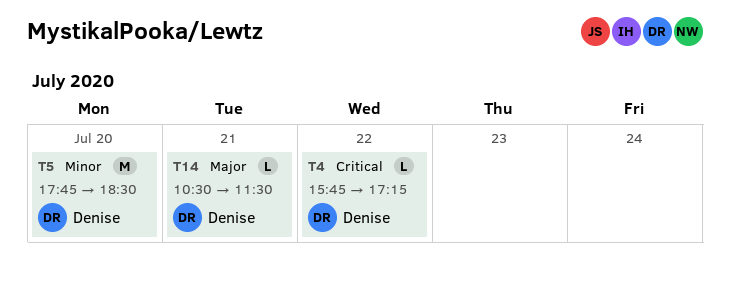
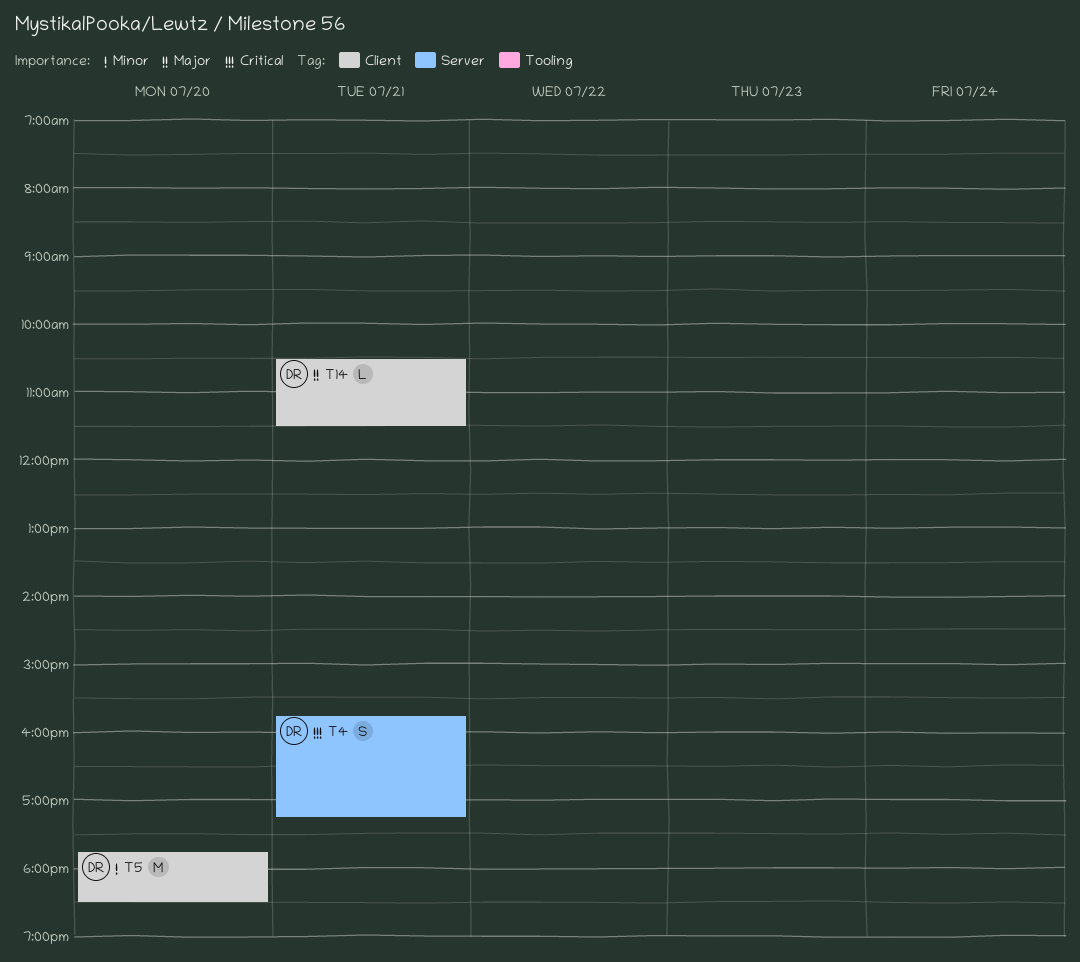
T4, estimate: L -> S
T4, day: Jul 22 -> Jul 21

